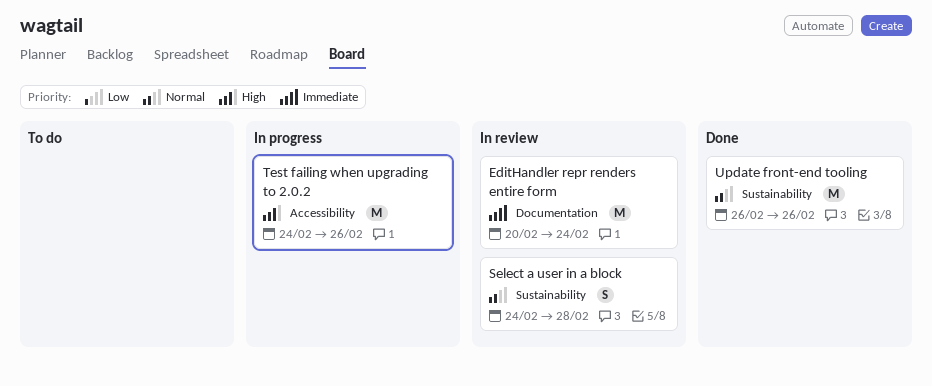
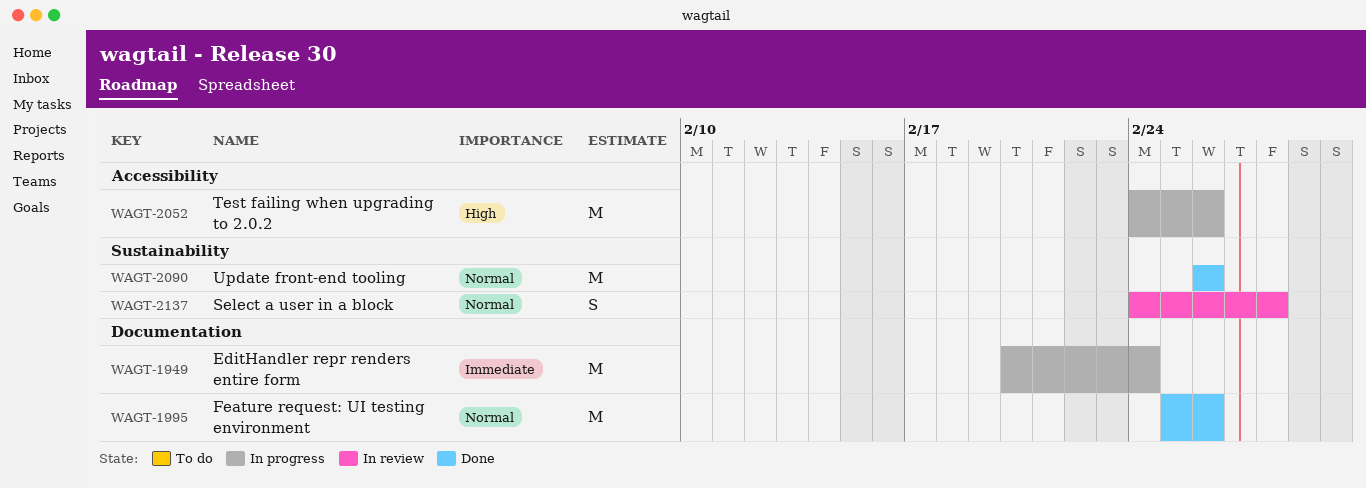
EditHandler repr renders entire form, status: In review -> In progress
Feature request: UI testing environment: none -> present

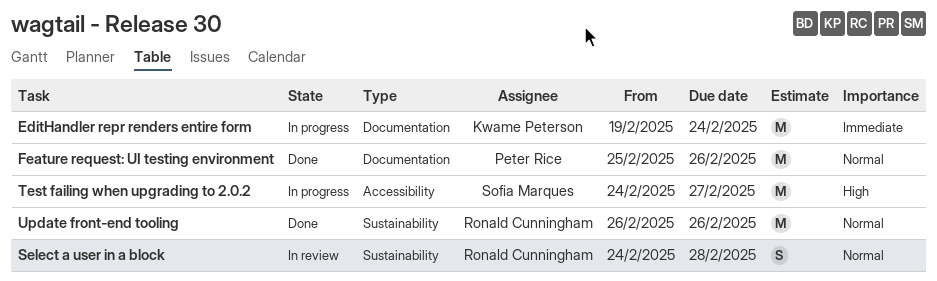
EditHandler repr renders entire form, start: Feb 20 -> Feb 19
Test failing when upgrading to 2.0.2, due: Feb 26 -> Feb 27

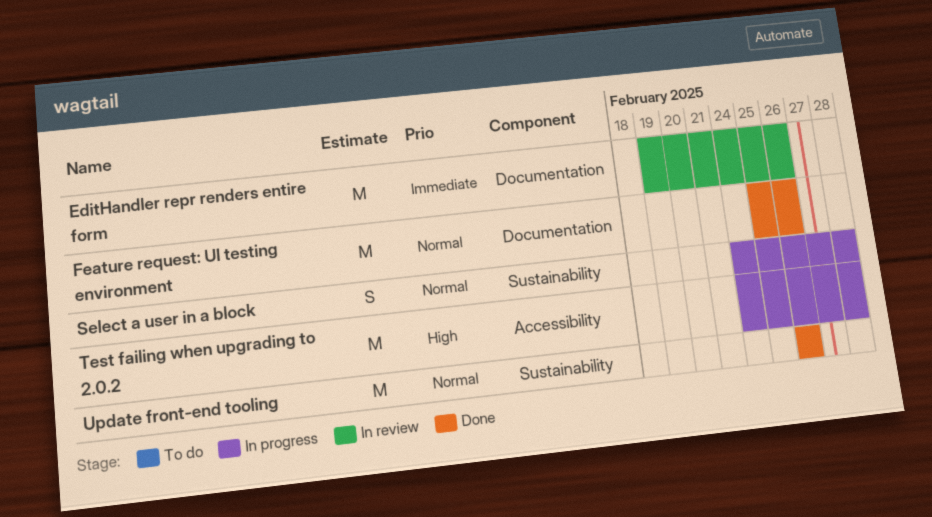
EditHandler repr renders entire form, status: In progress -> In review
EditHandler repr renders entire form, due: Feb 24 -> Feb 26
Select a user in a block, status: In review -> In progress
Test failing when upgrading to 2.0.2, due: Feb 27 -> Feb 28

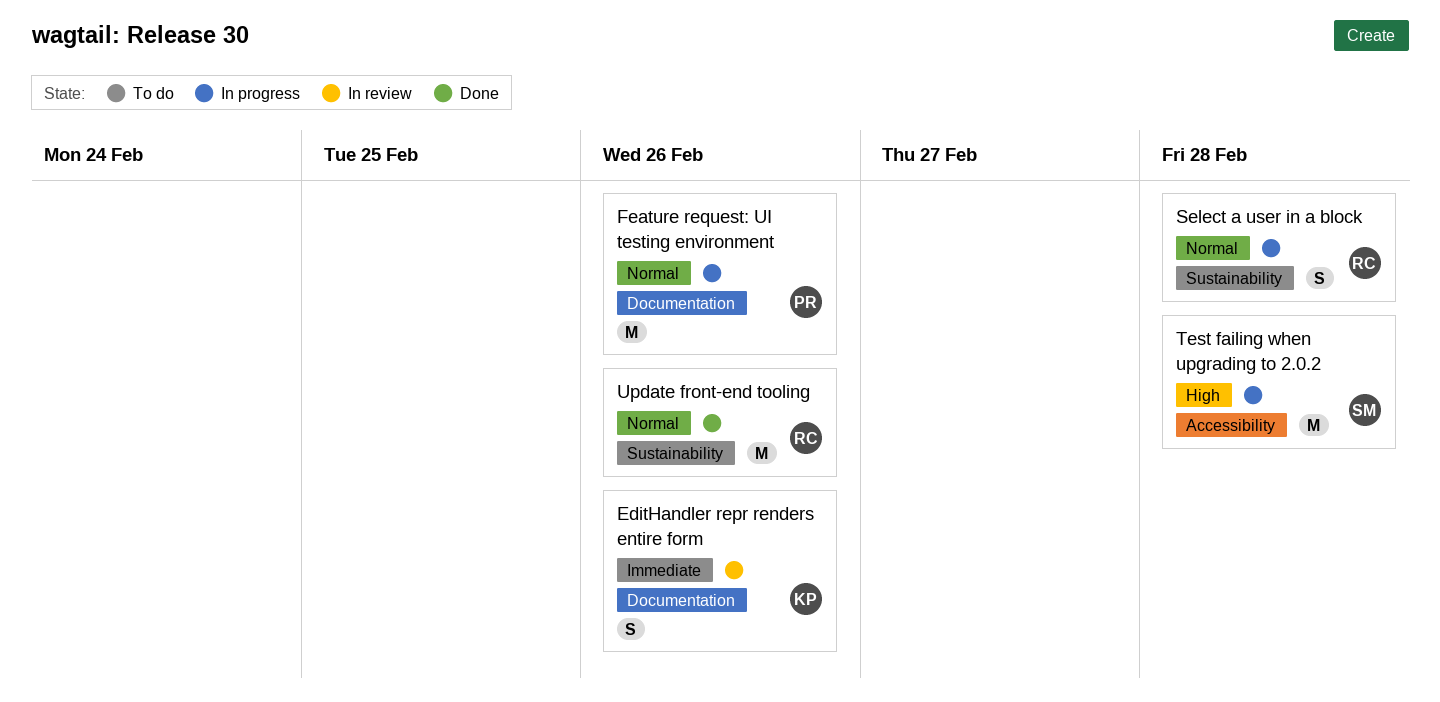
EditHandler repr renders entire form, estimate: M -> S
Feature request: UI testing environment, status: Done -> In progress

